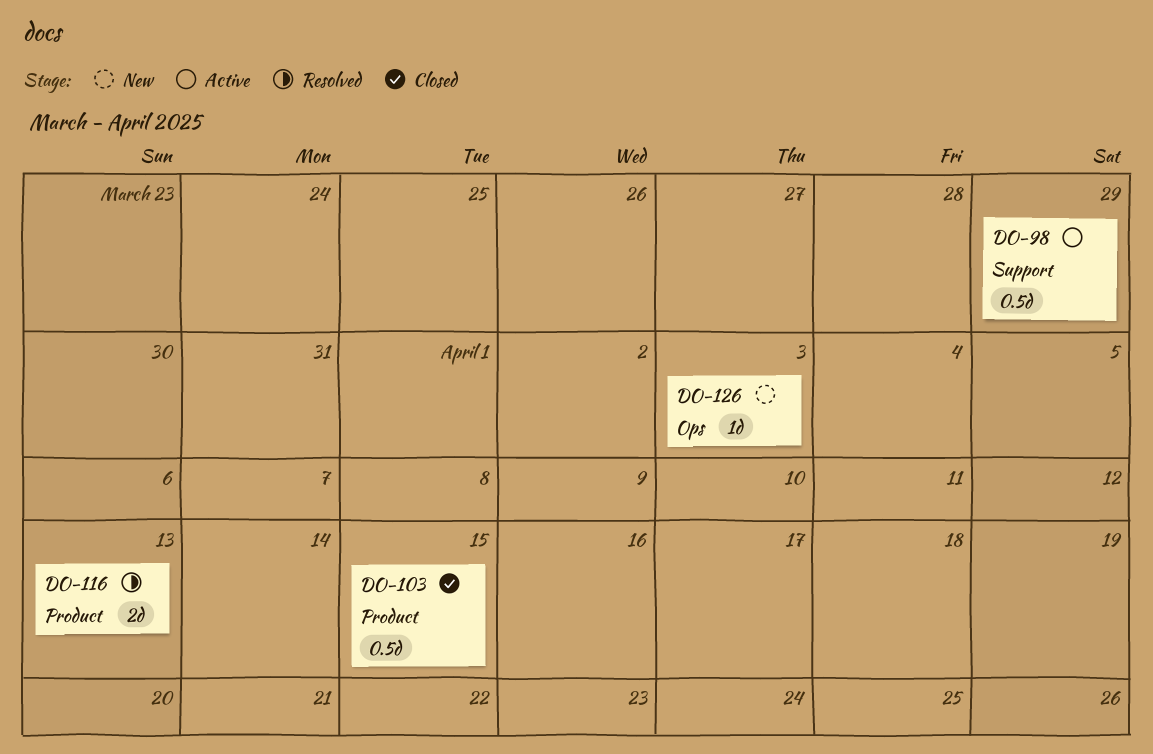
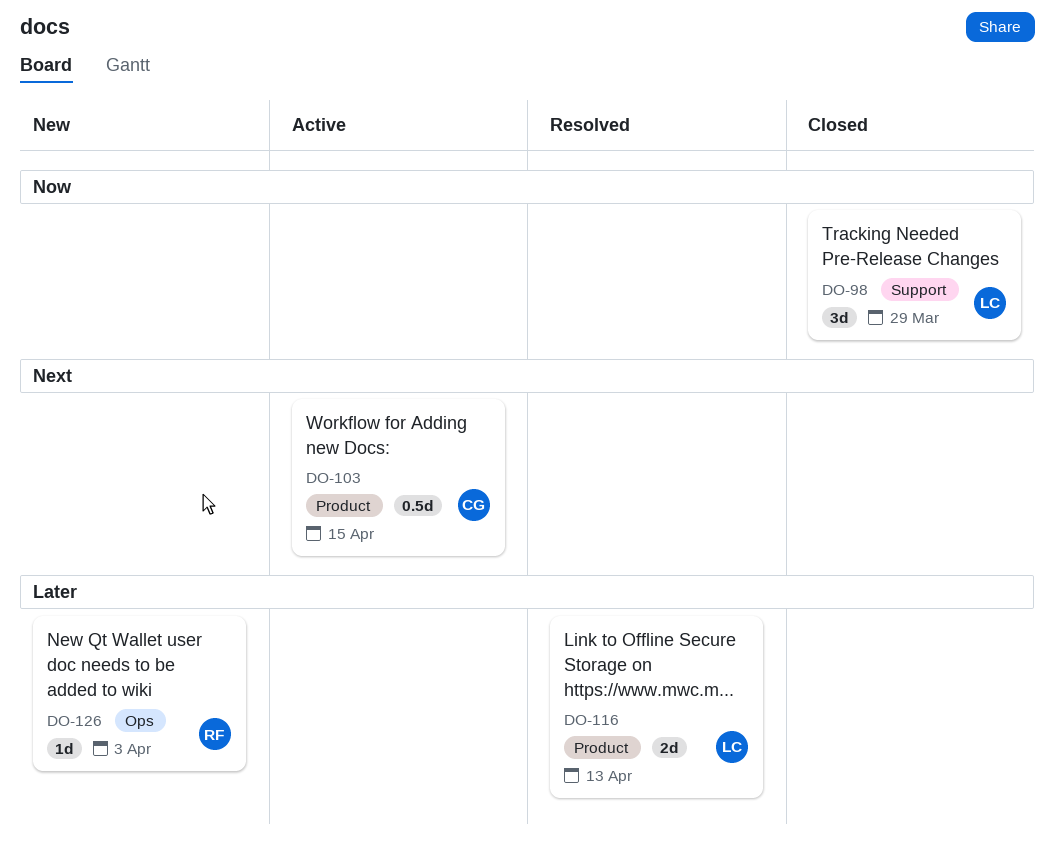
DO-98, status: Active -> Closed
DO-98, estimate: 0.5d -> 3d
DO-103, status: Closed -> Active

